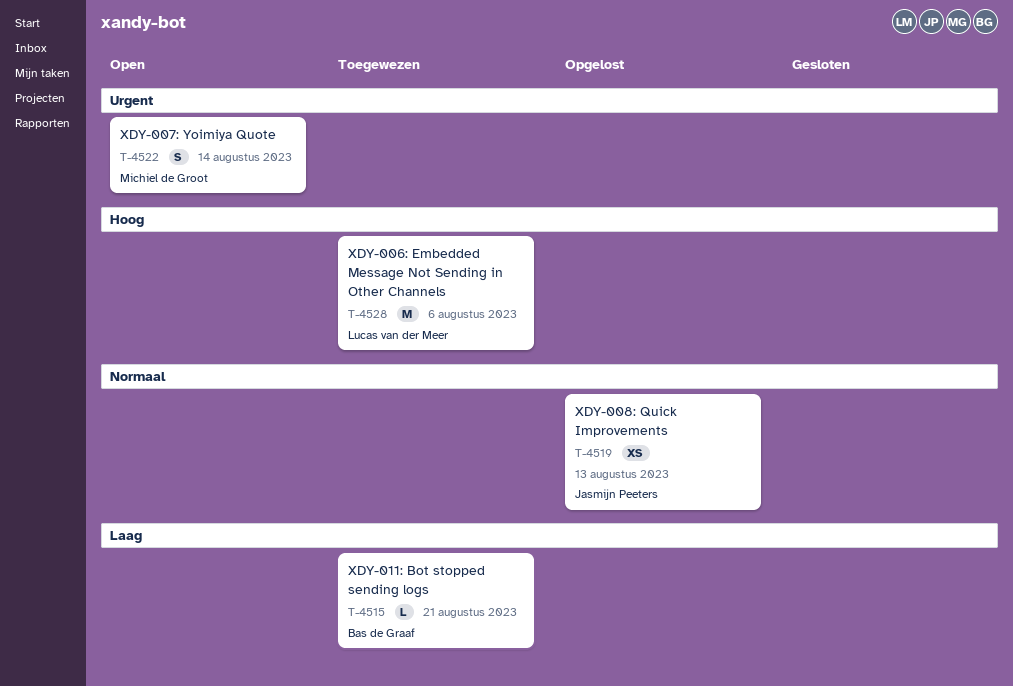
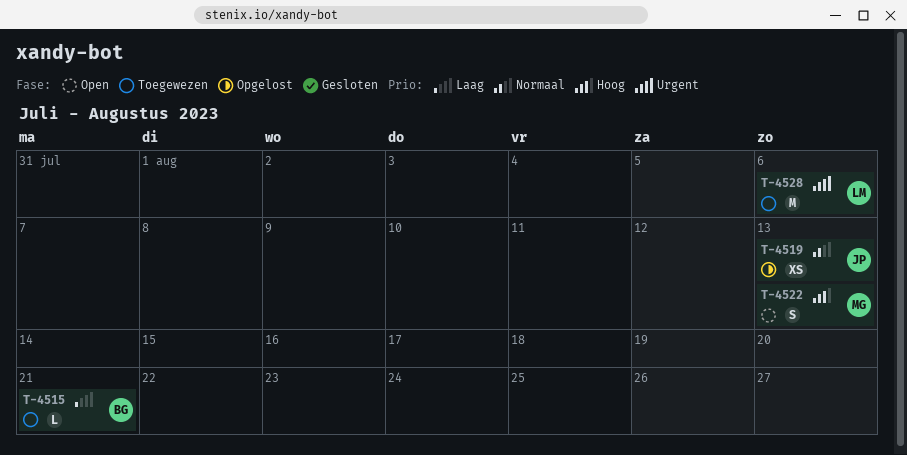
T-4522, priority: Urgent -> Hoog
T-4522, due: Aug 14 -> Aug 13
T-4528, priority: Hoog -> Urgent

